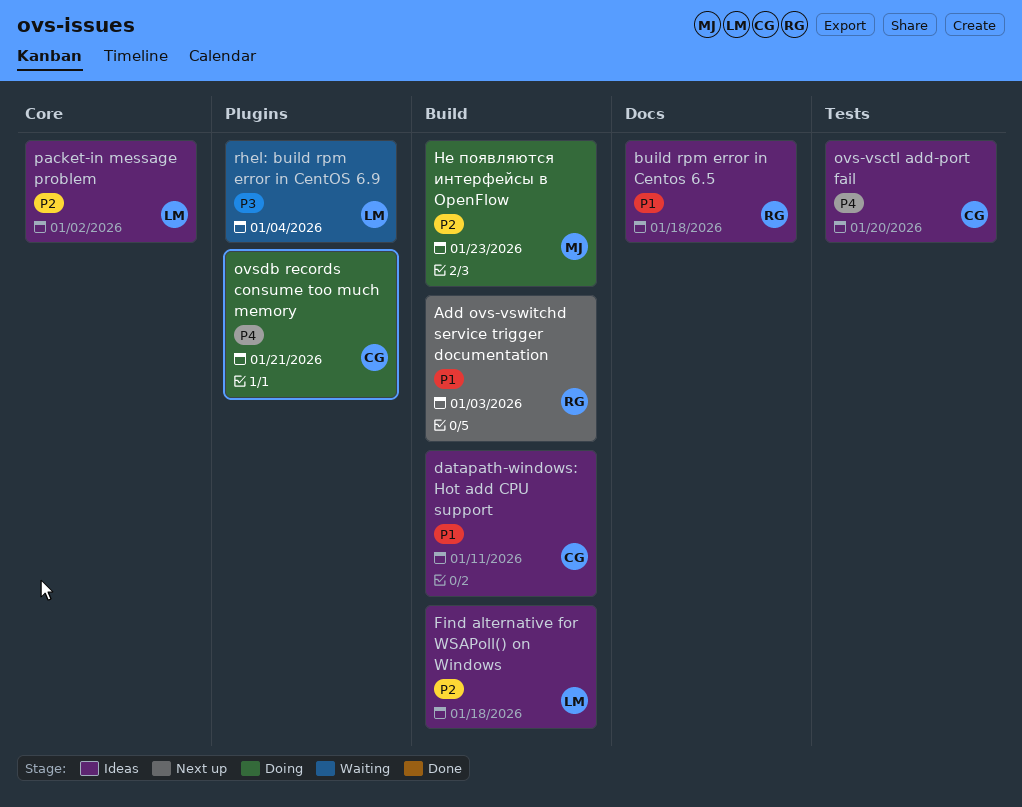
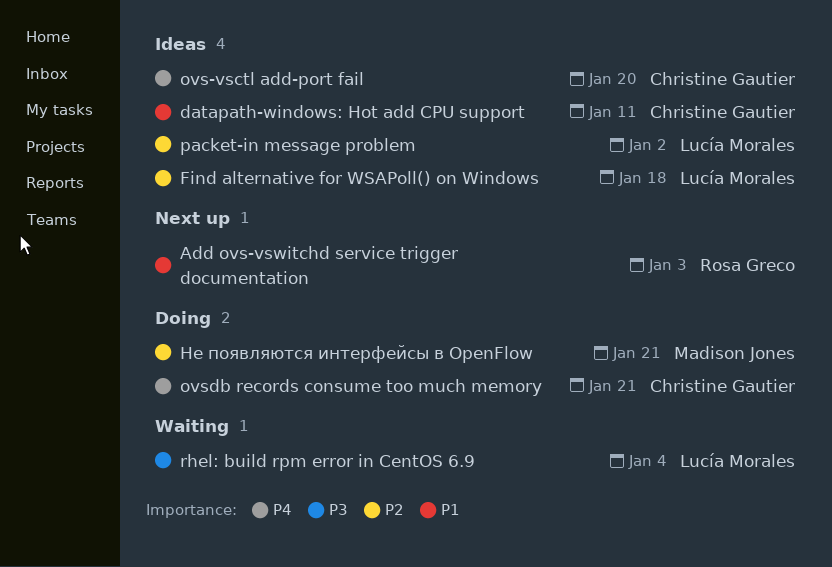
build rpm error in Centos 6.5: present -> none
Не появляются интерфейсы в OpenFlow, due: Jan 23 -> Jan 21

